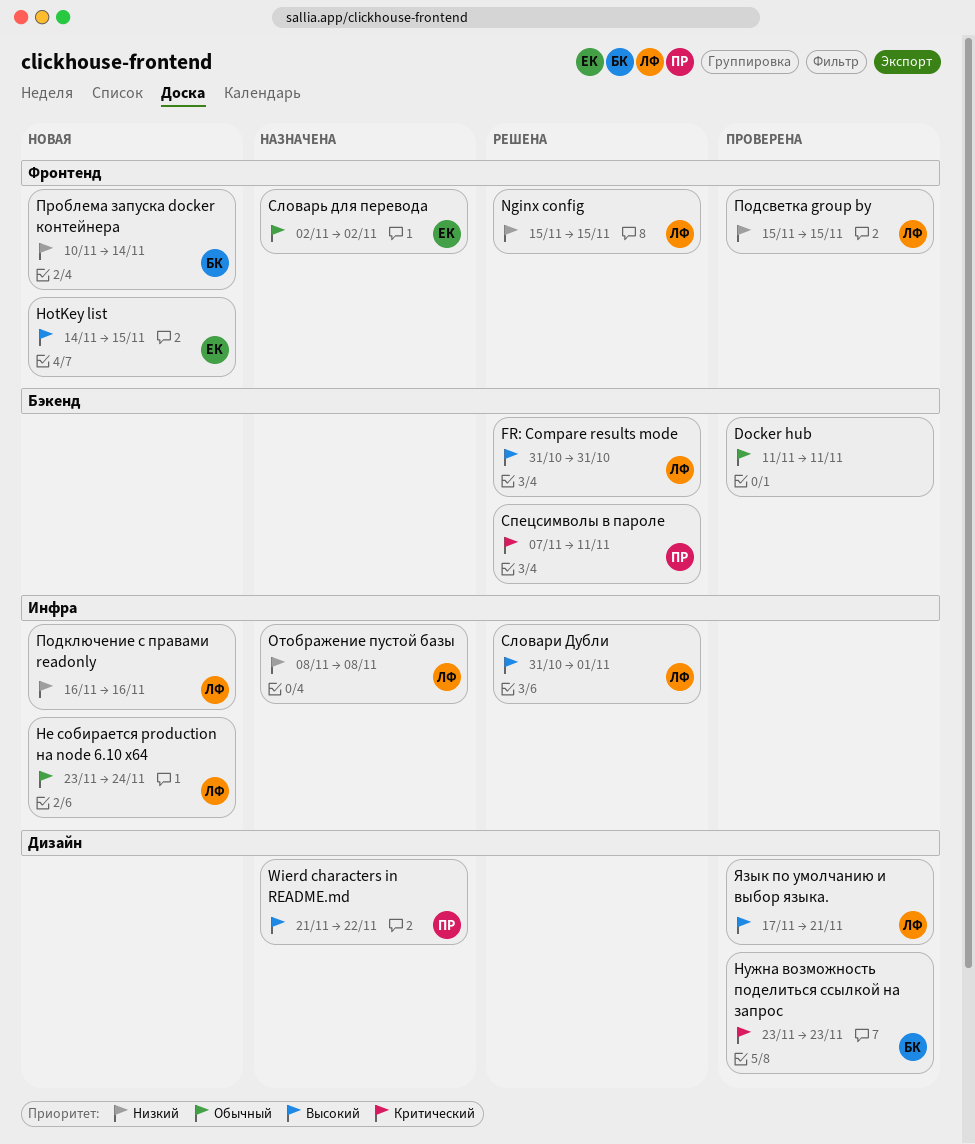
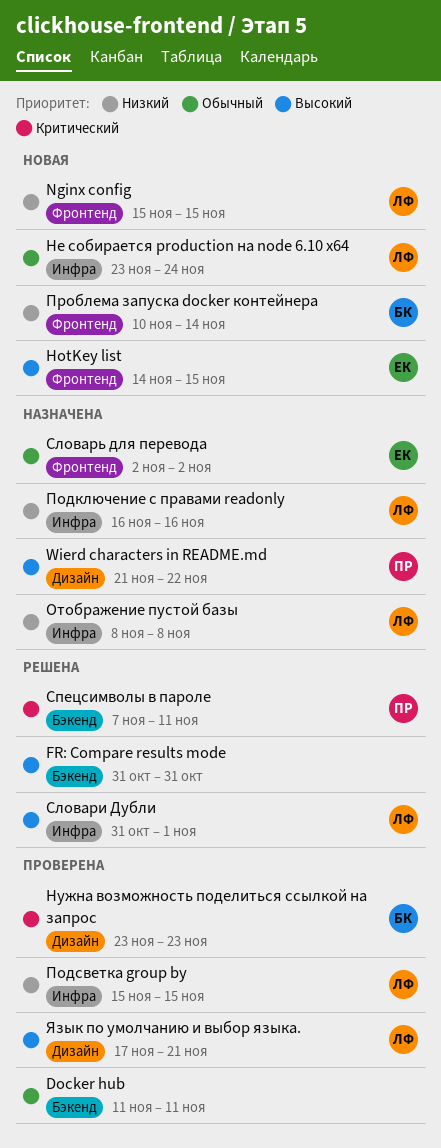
FR: Compare results mode, owner: ЛФ -> none
Nginx config, status: Решена -> Новая
Подключение с правами readonly, status: Новая -> Назначена
Подсветка group by, label: Фронтенд -> Инфра

